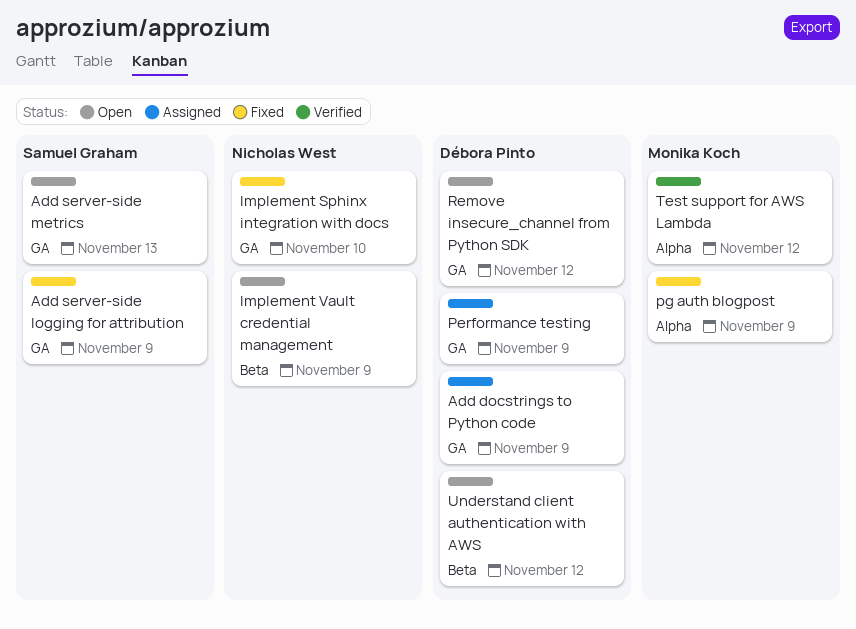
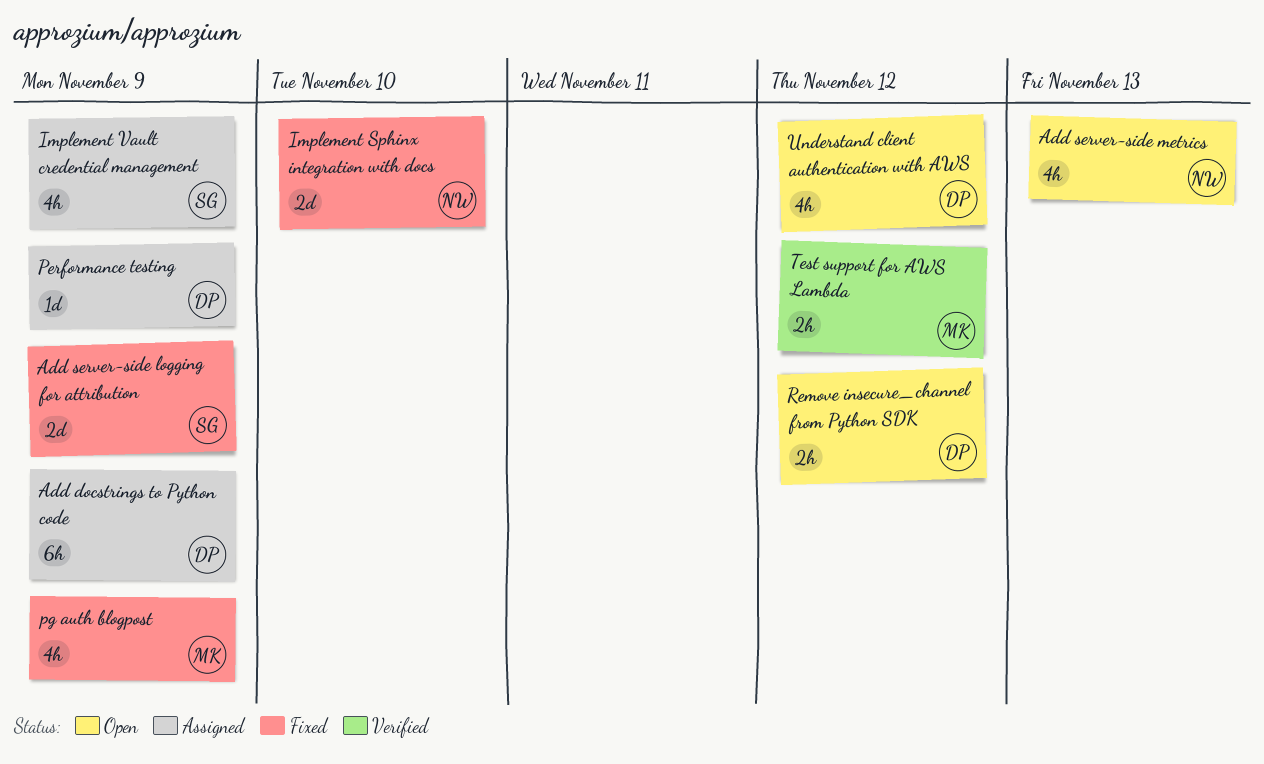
Add server-side metrics, owner: Samuel Graham -> Nicholas West
Implement Vault credential management, status: Open -> Assigned
Implement Vault credential management, owner: Nicholas West -> Samuel Graham

